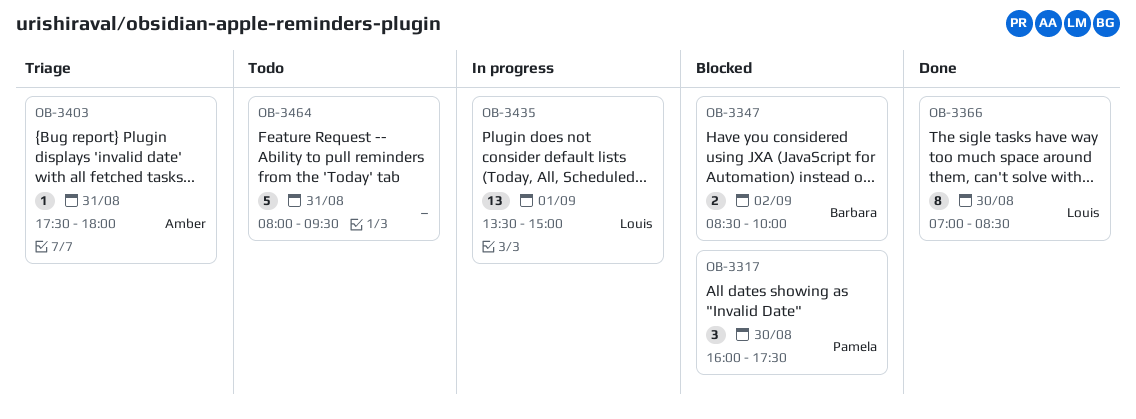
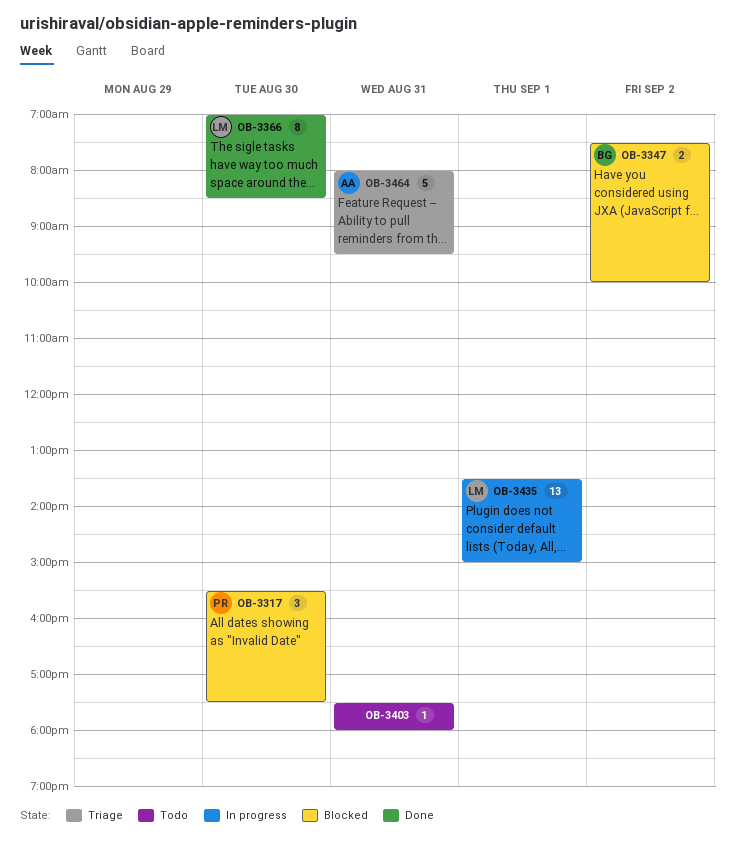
OB-3317, begins: 16:00 -> 15:30
OB-3347, begins: 08:30 -> 07:30
OB-3403, status: Triage -> Todo
OB-3403, owner: Amber -> none
OB-3464, status: Todo -> Triage
OB-3464, owner: none -> Amber

